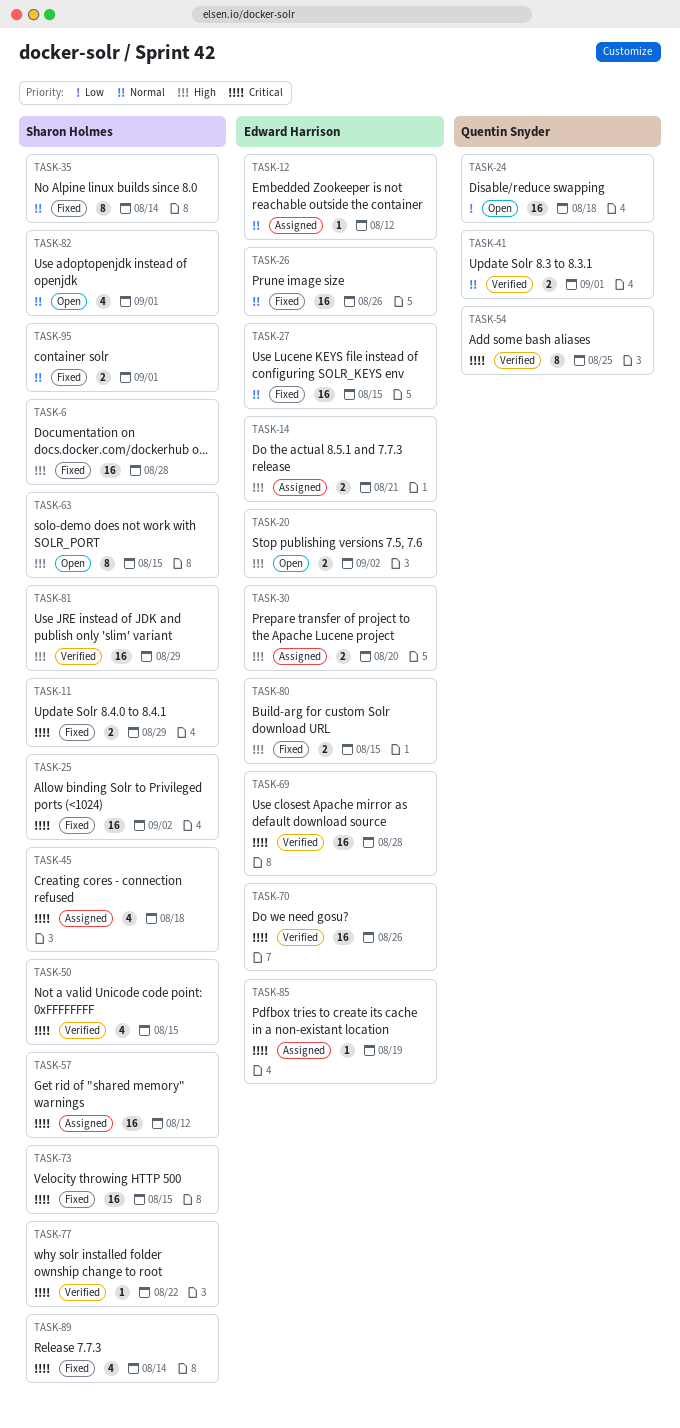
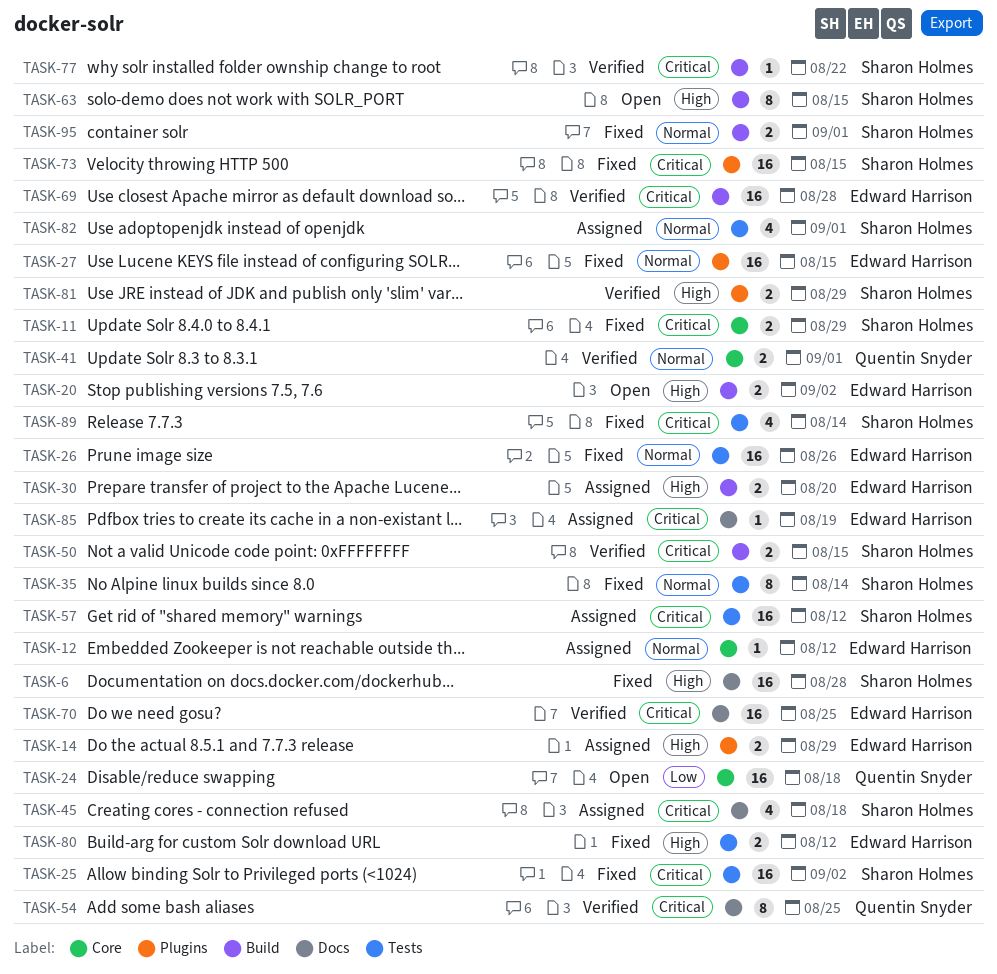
TASK-14, due: Aug 21 -> Aug 29
TASK-50, estimate: 4 -> 2
TASK-70, due: Aug 26 -> Aug 25
TASK-80, due: Aug 15 -> Aug 12
TASK-81, estimate: 16 -> 2
TASK-82, status: Open -> Assigned

